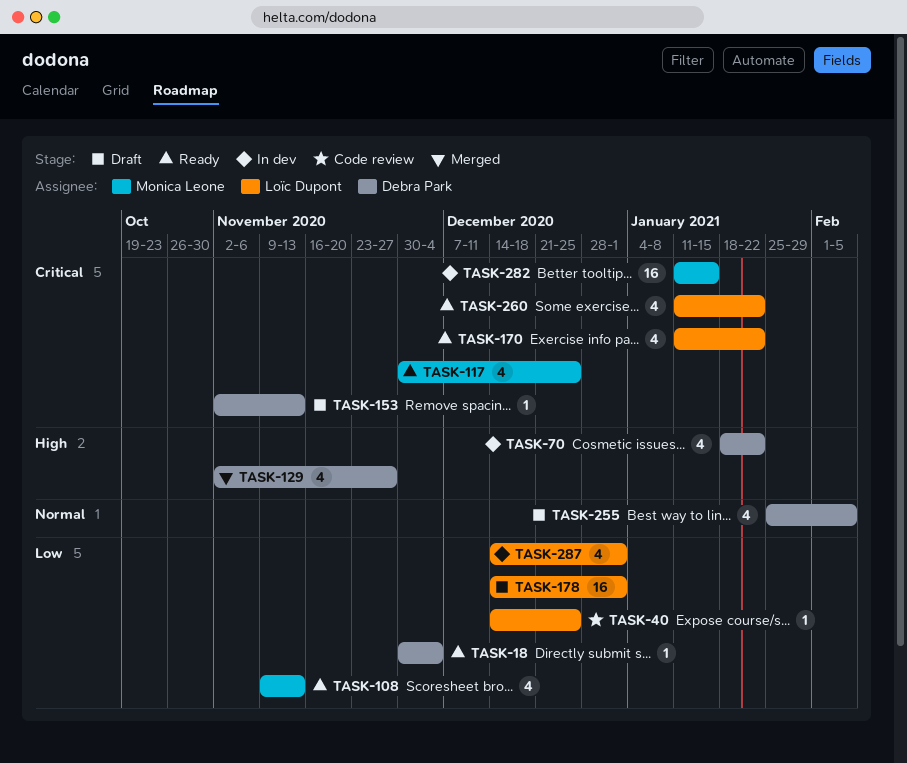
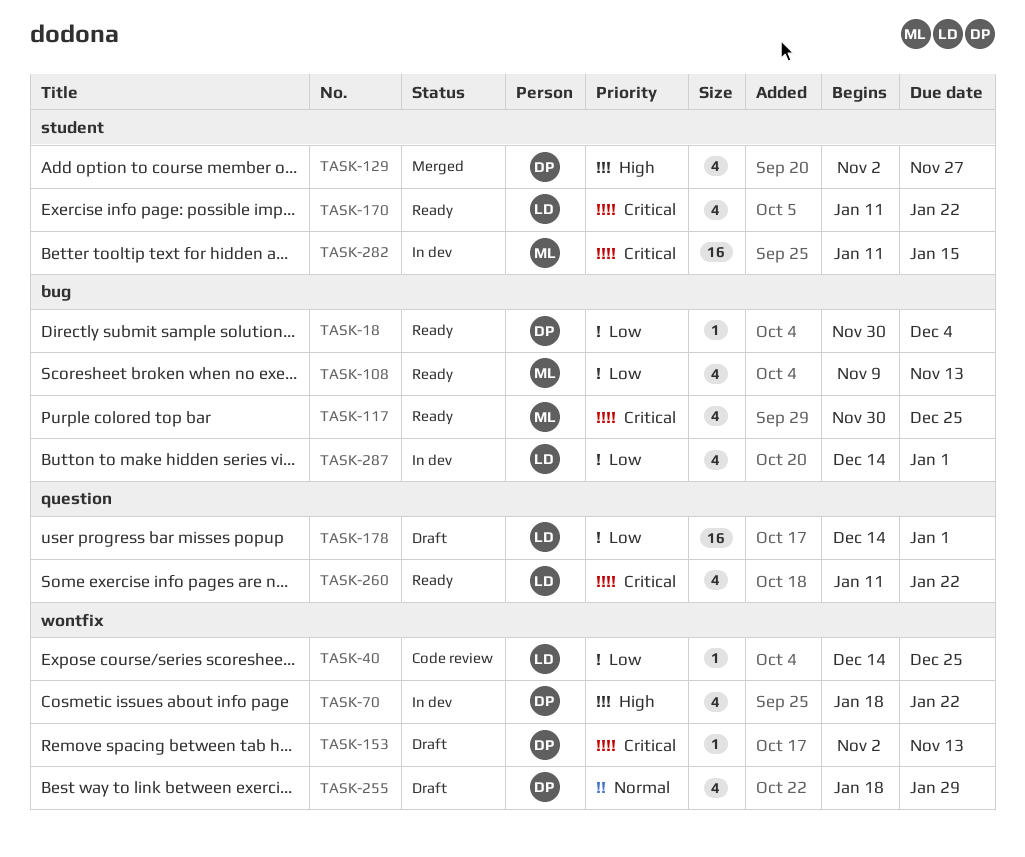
TASK-255, start: Jan 25 -> Jan 18
TASK-255, due: Feb 5 -> Jan 29

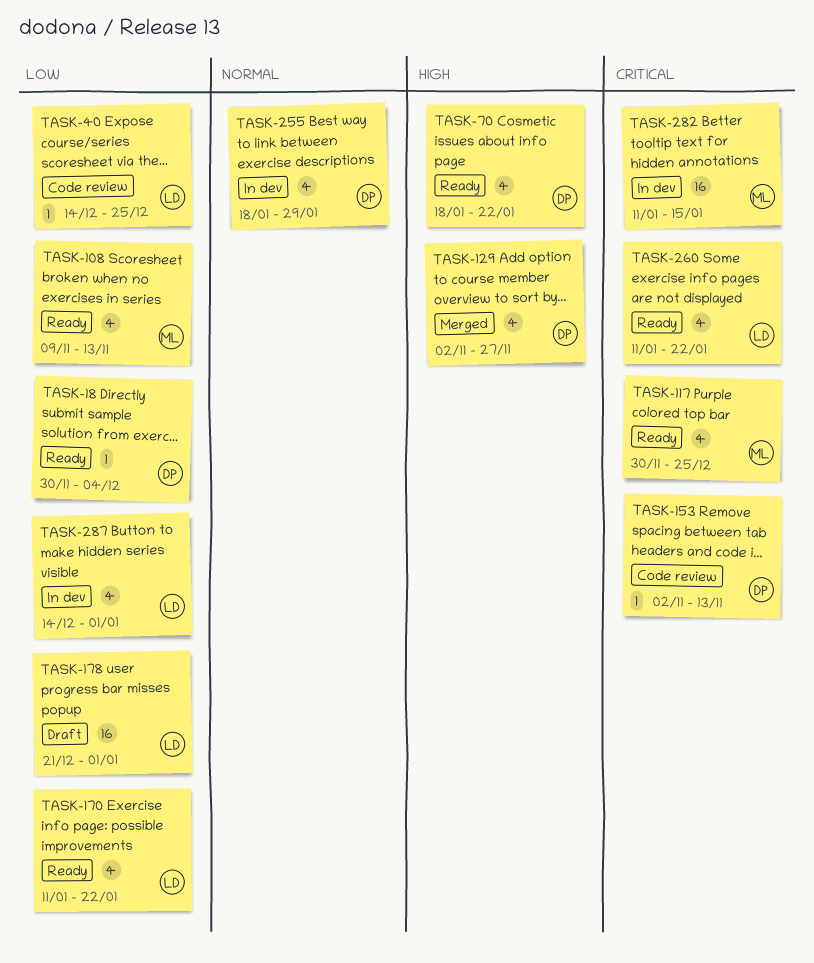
TASK-70, status: In dev -> Ready
TASK-153, status: Draft -> Code review
TASK-170, priority: Critical -> Low
TASK-178, start: Dec 14 -> Dec 21
TASK-255, status: Draft -> In dev

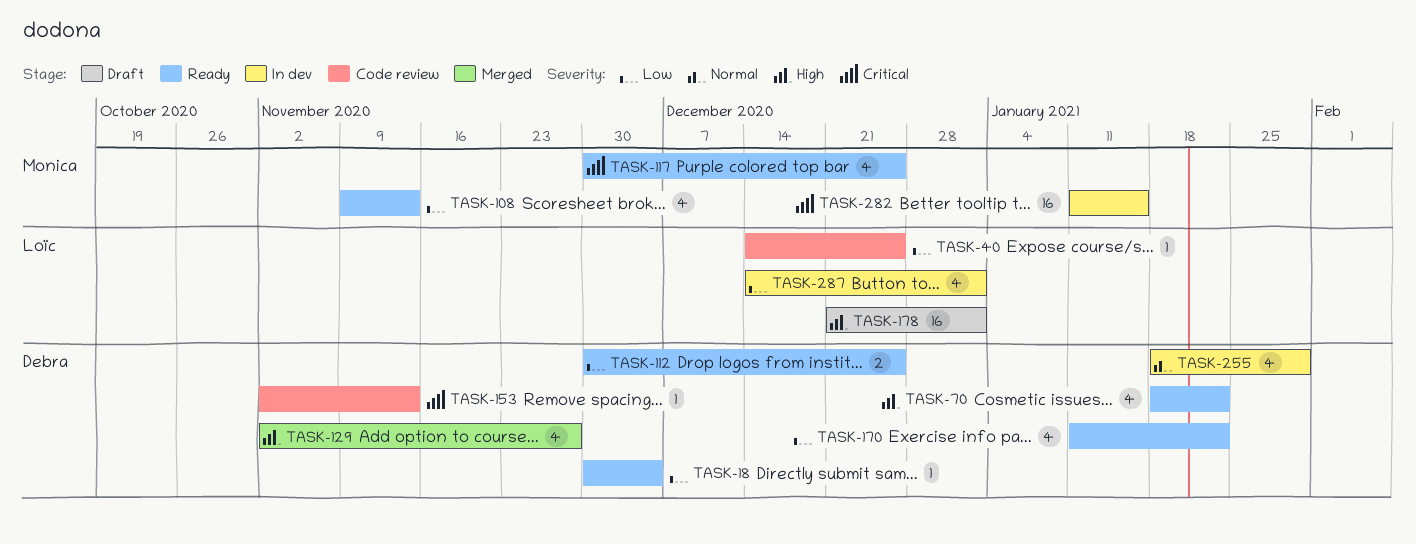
TASK-112: none -> present
TASK-170, owner: Loïc -> Debra
TASK-178, priority: Low -> High
TASK-260: present -> none

